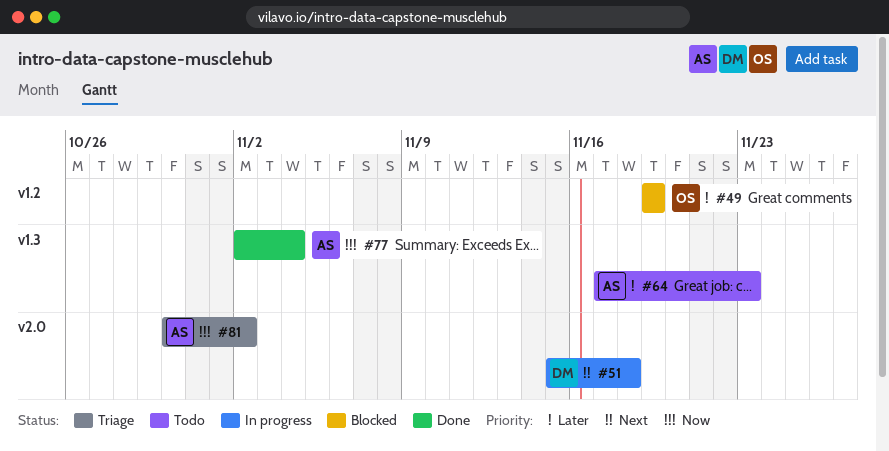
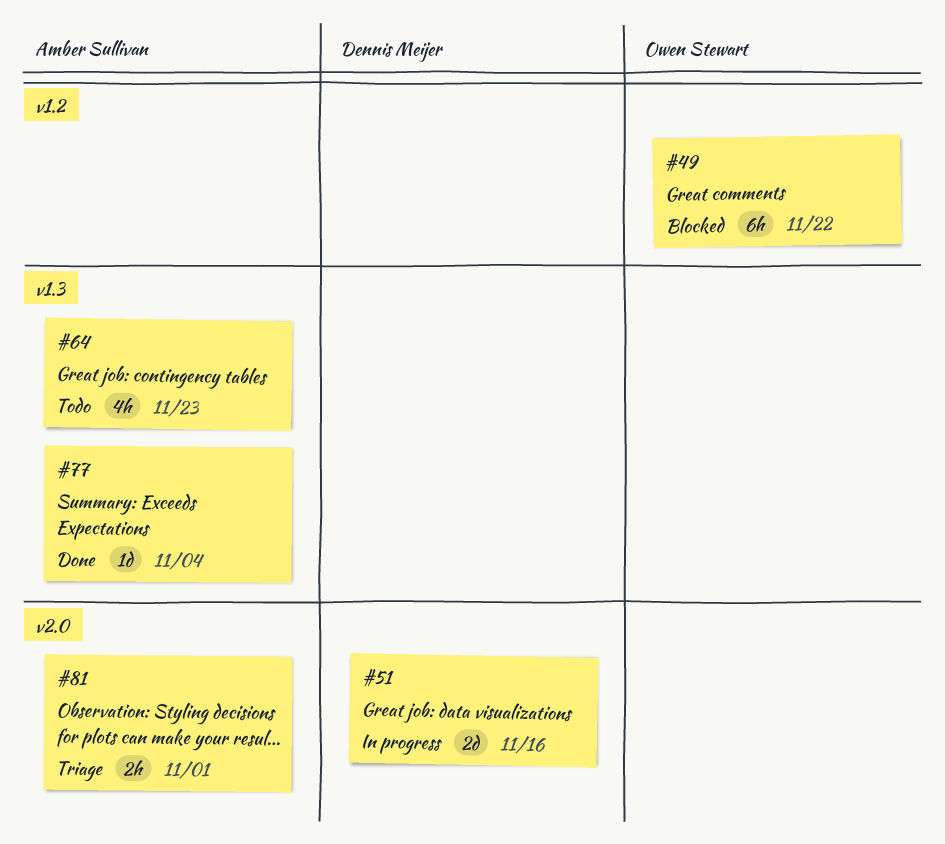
#49, due: Nov 19 -> Nov 22
#51, due: Nov 18 -> Nov 16
#81, due: Nov 2 -> Nov 1

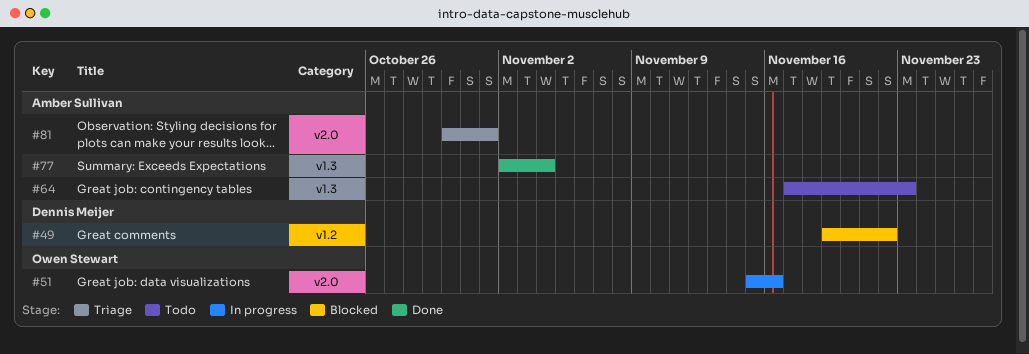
#49, owner: Owen Stewart -> Dennis Meijer
#51, owner: Dennis Meijer -> Owen Stewart

